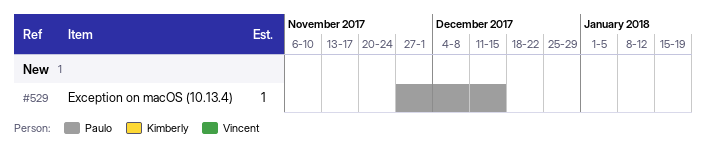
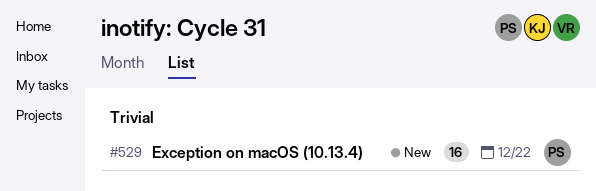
#529, estimate: 1 -> 16
#529, due: Dec 15 -> Dec 22

